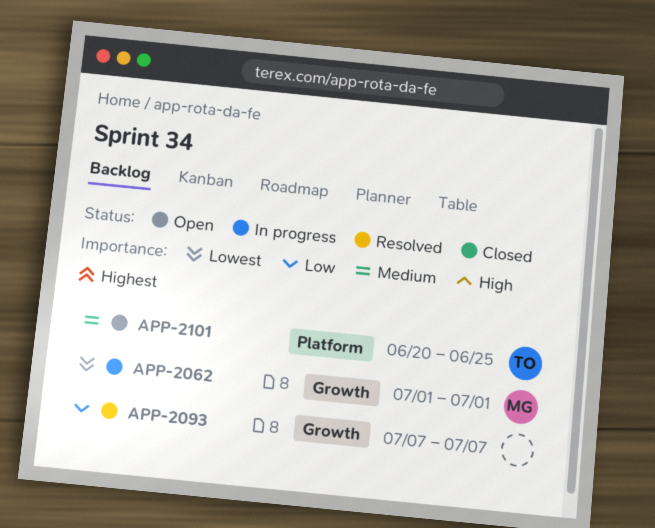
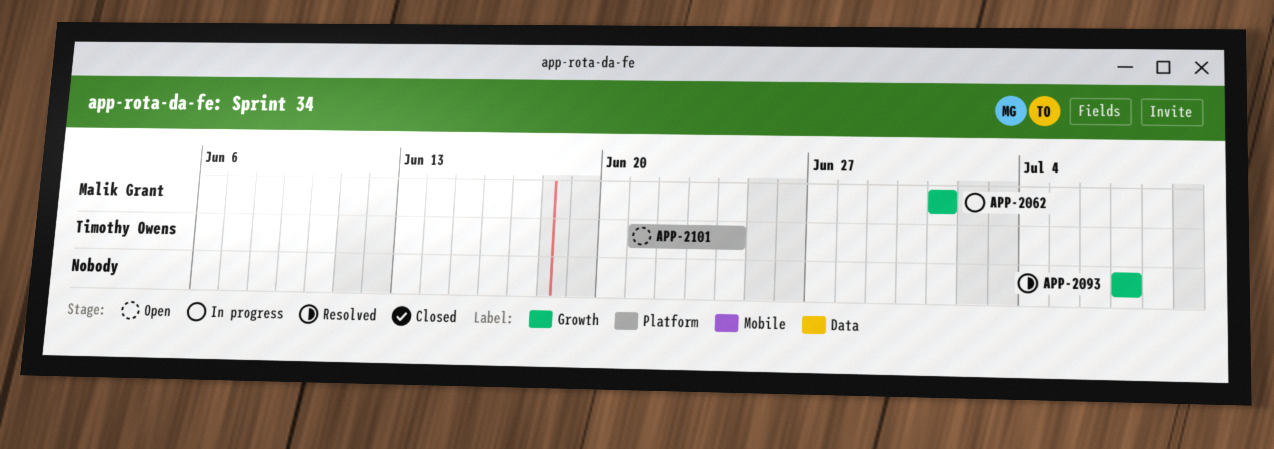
APP-2101, start: Jun 20 -> Jun 21
APP-2101, due: Jun 25 -> Jun 24

